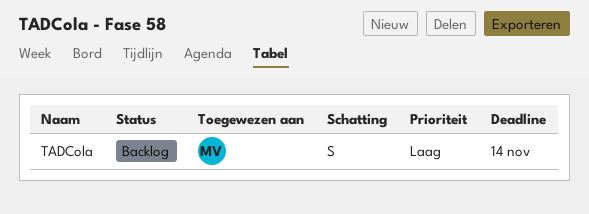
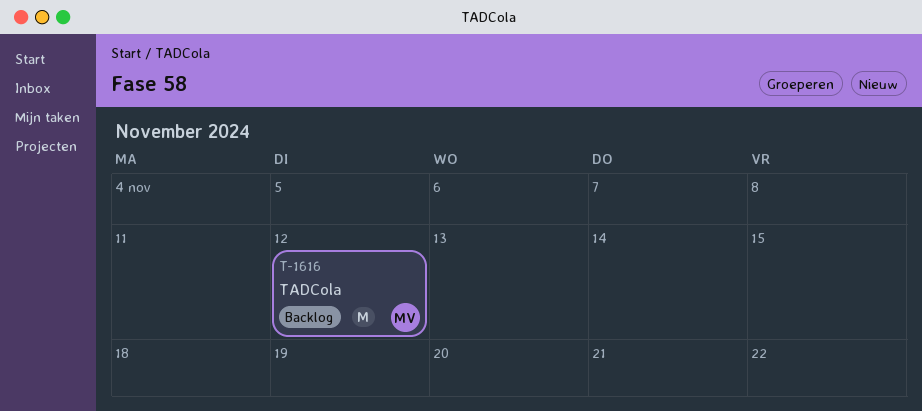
TADCola, estimate: S -> M
TADCola, due: Nov 14 -> Nov 12

